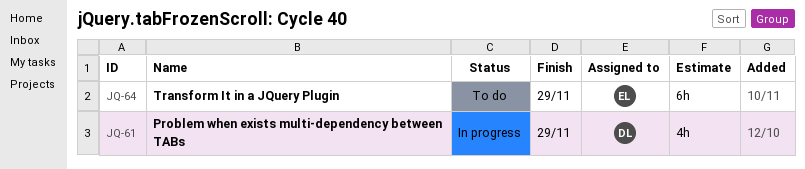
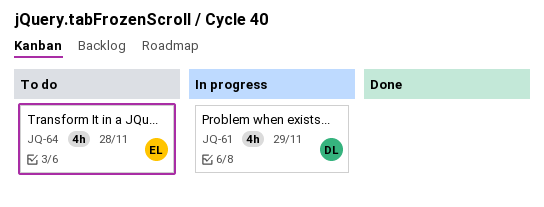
JQ-64, estimate: 6h -> 4h
JQ-64, due: Nov 29 -> Nov 28

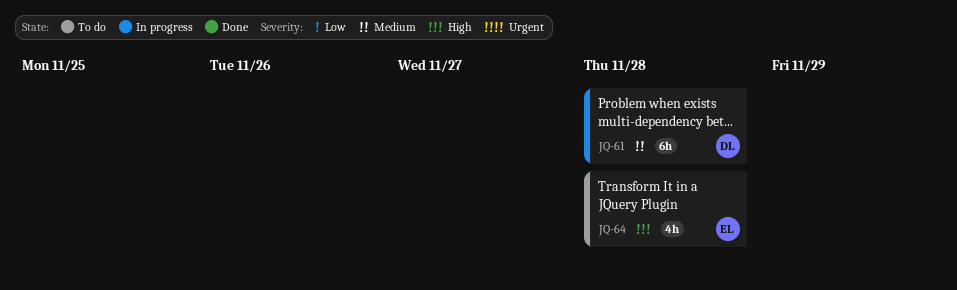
JQ-61, estimate: 4h -> 6h
JQ-61, due: Nov 29 -> Nov 28

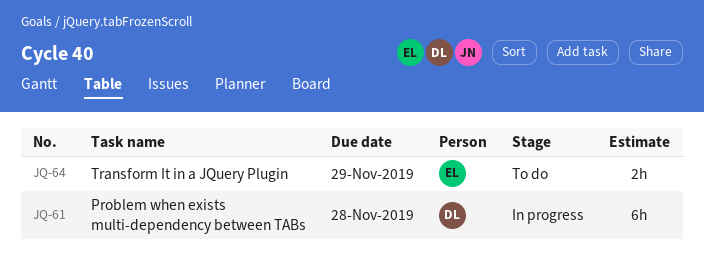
JQ-64, estimate: 4h -> 2h
JQ-64, due: Nov 28 -> Nov 29

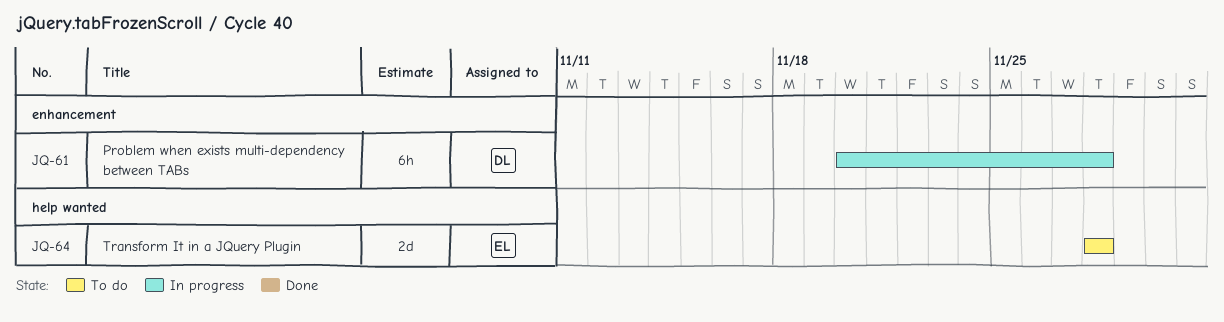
JQ-64, estimate: 2h -> 2d
JQ-64, due: Nov 29 -> Nov 28

